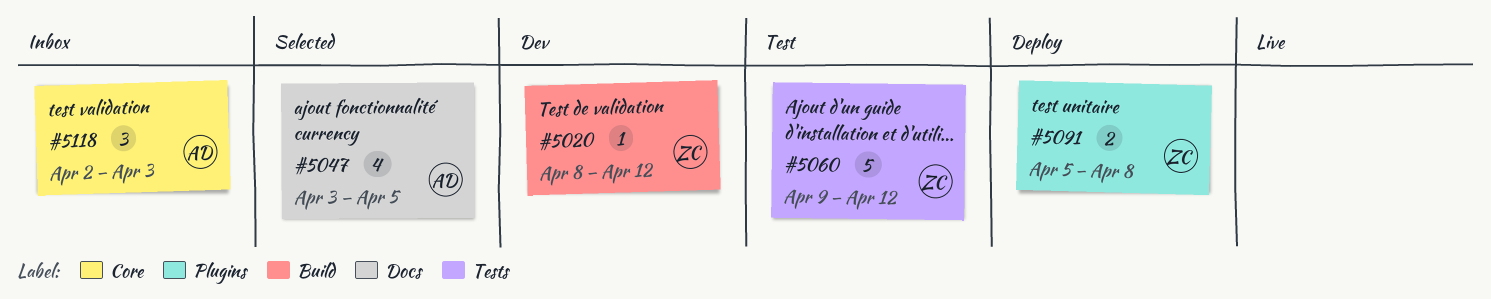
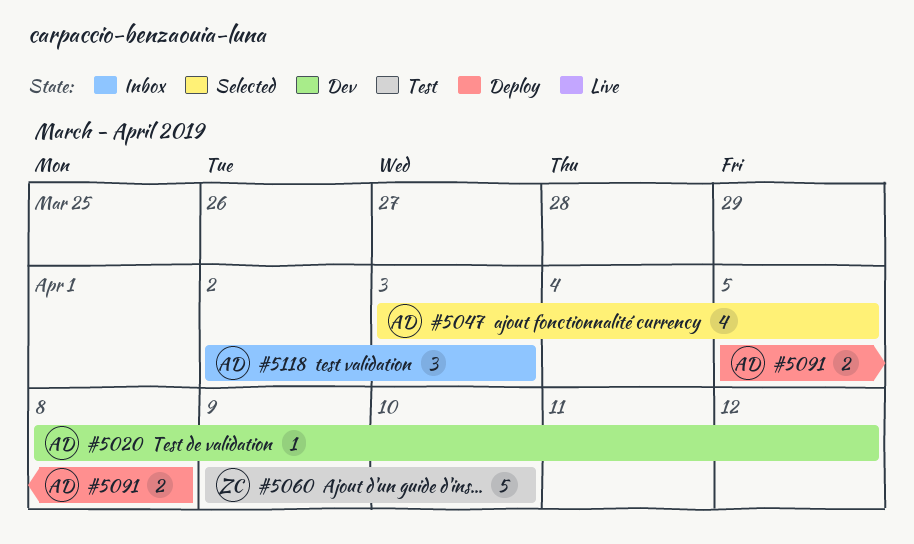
#5020, owner: ZC -> AD
#5060, due: Apr 12 -> Apr 10
#5091, owner: ZC -> AD

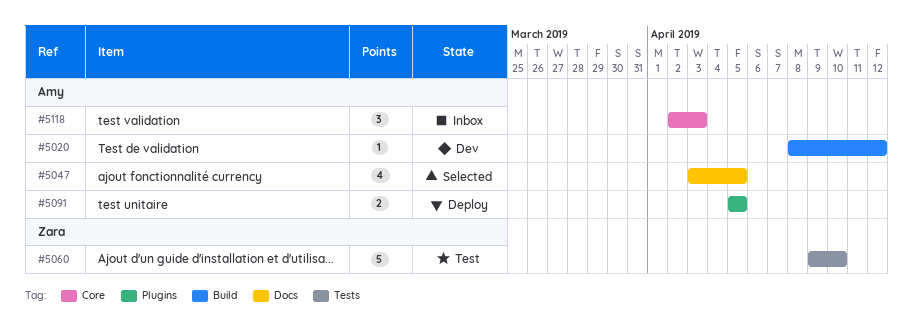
#5091, due: Apr 8 -> Apr 5

